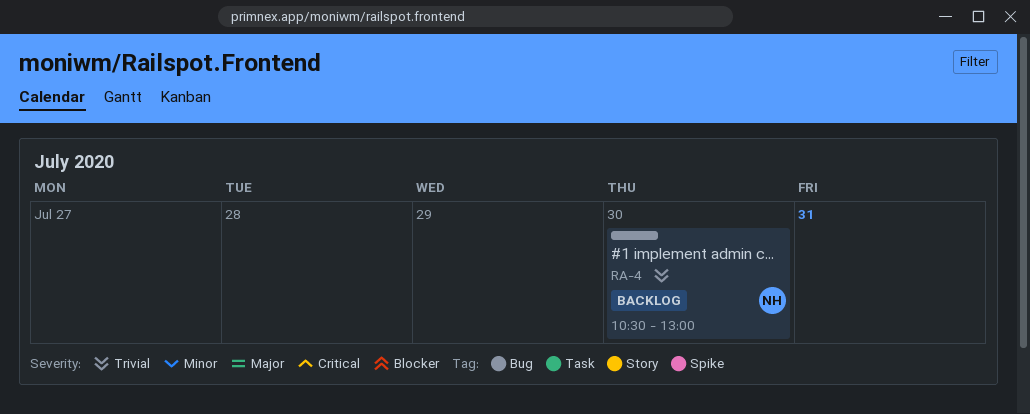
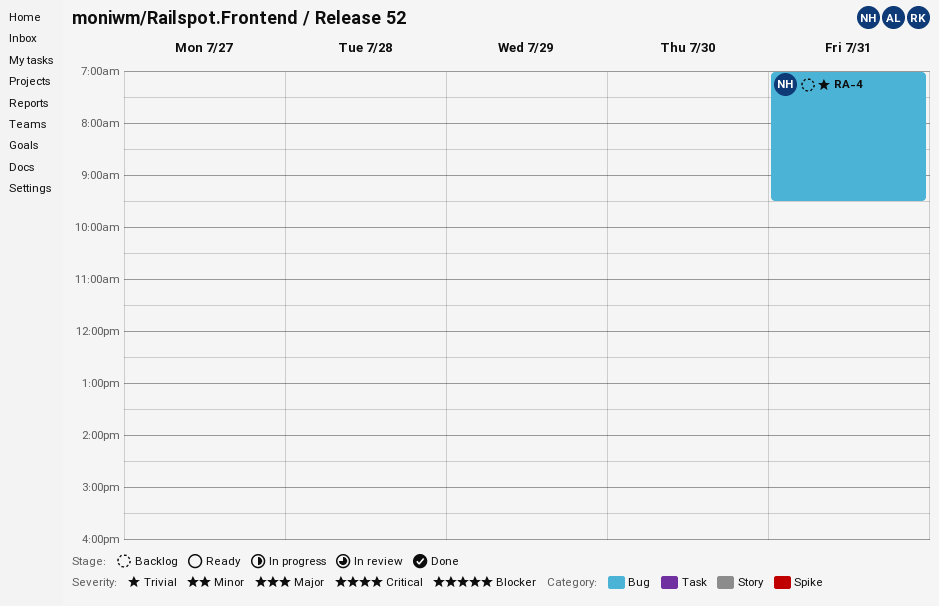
RA-4, day: Jul 30 -> Jul 31
RA-4, begins: 10:30 -> 07:00
RA-4, ends: 13:00 -> 09:30

